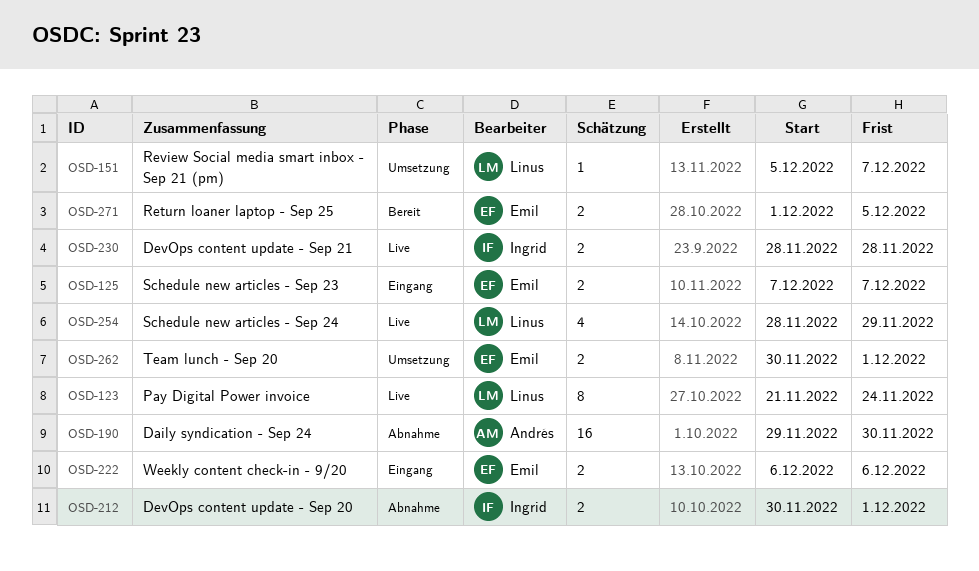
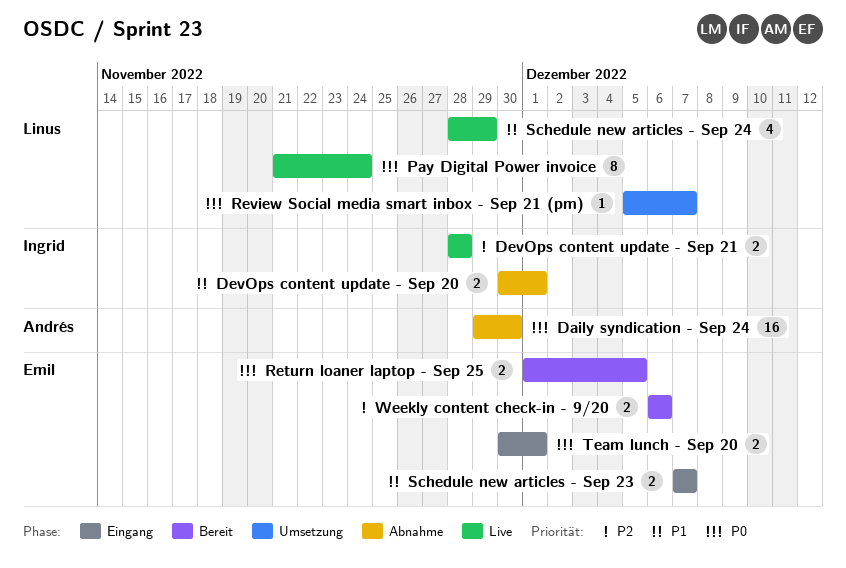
Team lunch - Sep 20, status: Umsetzung -> Eingang
Weekly content check-in - 9/20, status: Eingang -> Bereit

